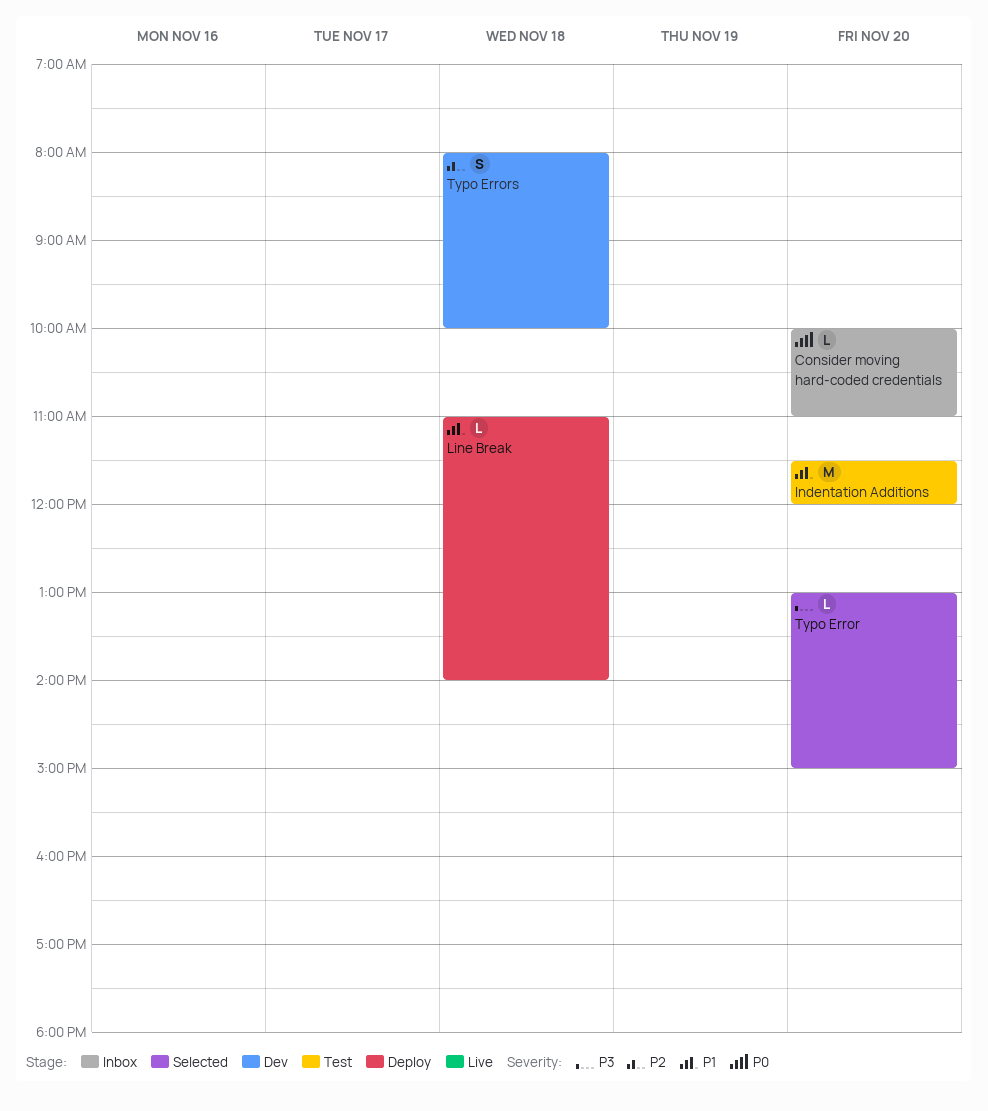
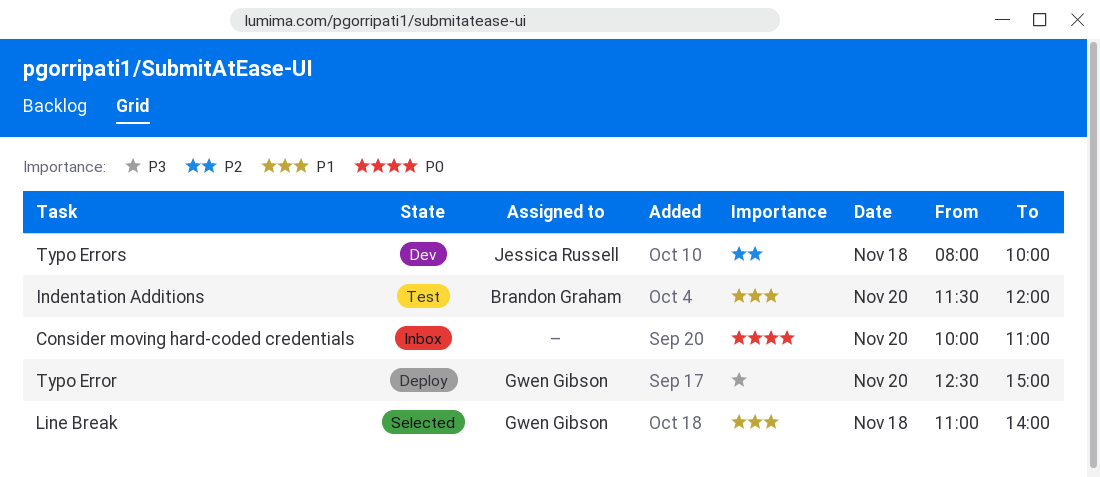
Line Break, status: Deploy -> Selected
Typo Error, status: Selected -> Deploy
Typo Error, begins: 13:00 -> 12:30

